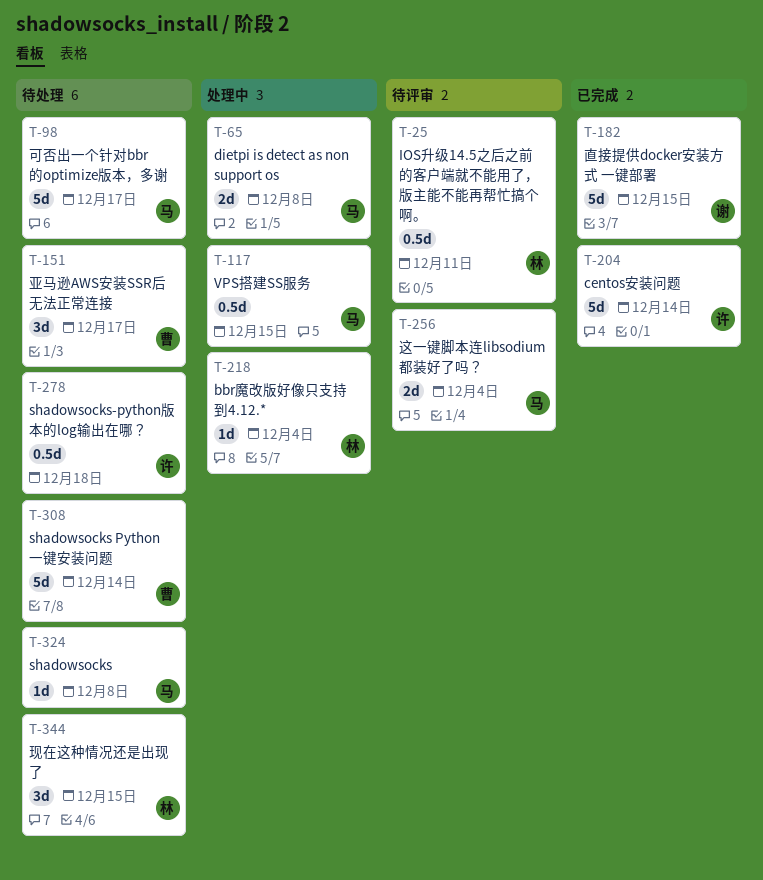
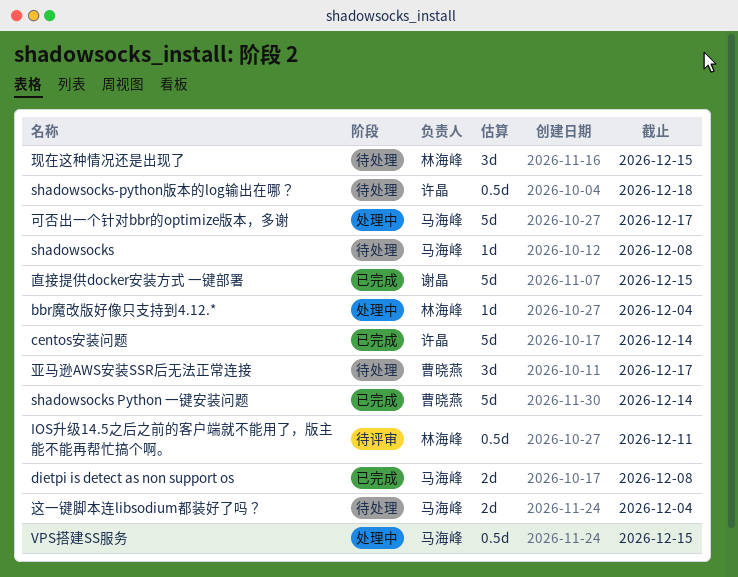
dietpi is detect as non support os, status: 处理中 -> 已完成
shadowsocks Python 一键安装问题, status: 待处理 -> 已完成
可否出一个针对bbr的optimize版本，多谢, status: 待处理 -> 处理中
这一键脚本连libsodium都装好了吗？, status: 待评审 -> 待处理

